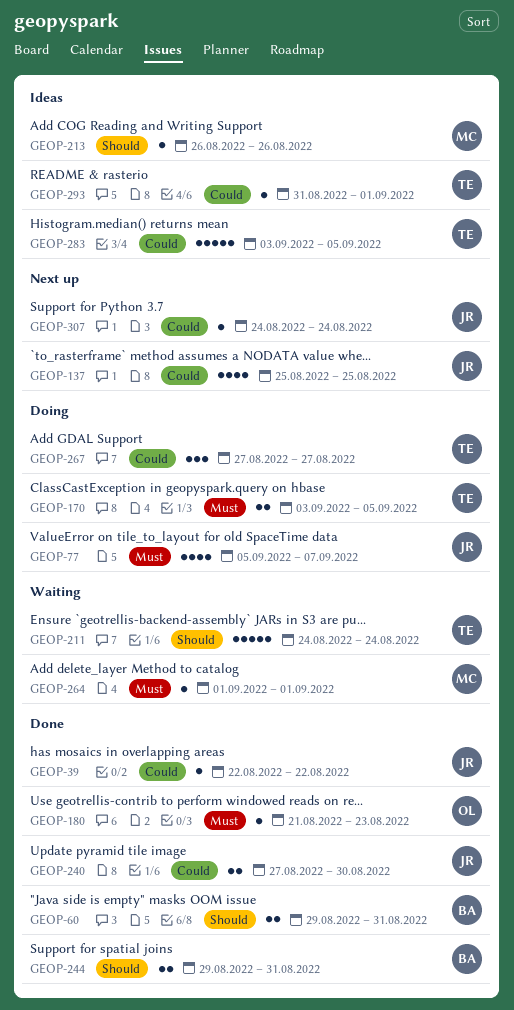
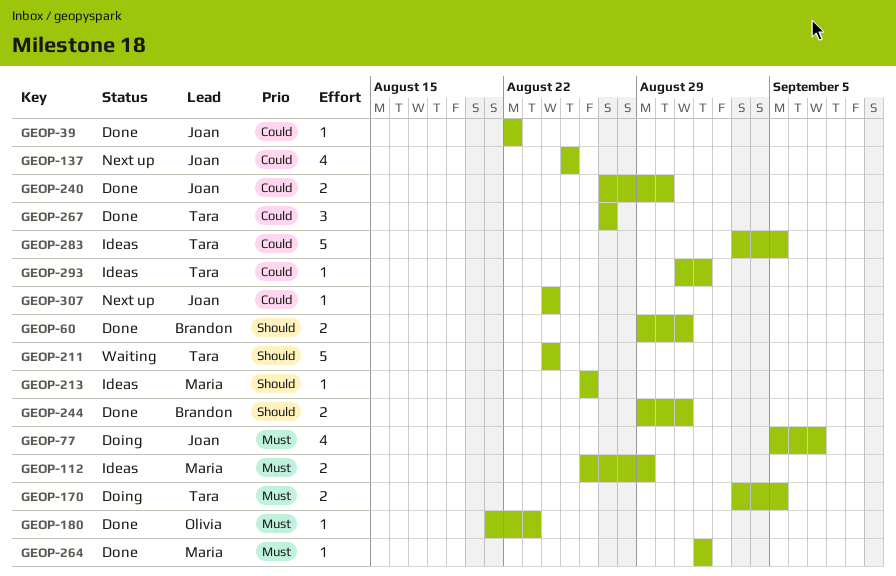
GEOP-112: none -> present
GEOP-264, status: Waiting -> Done
GEOP-267, status: Doing -> Done

